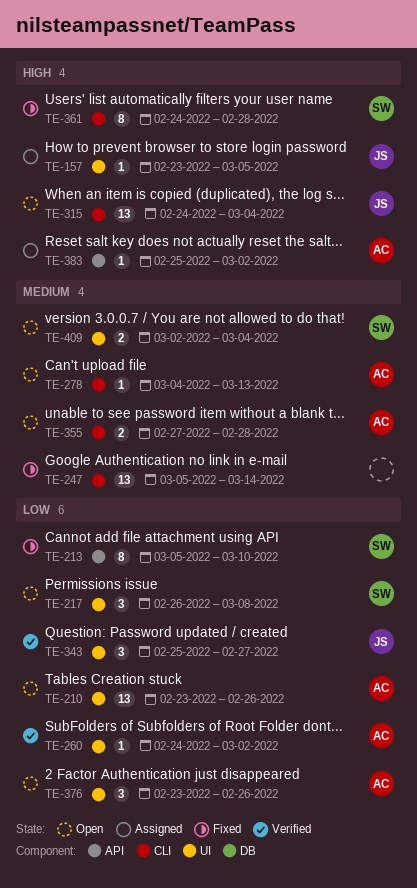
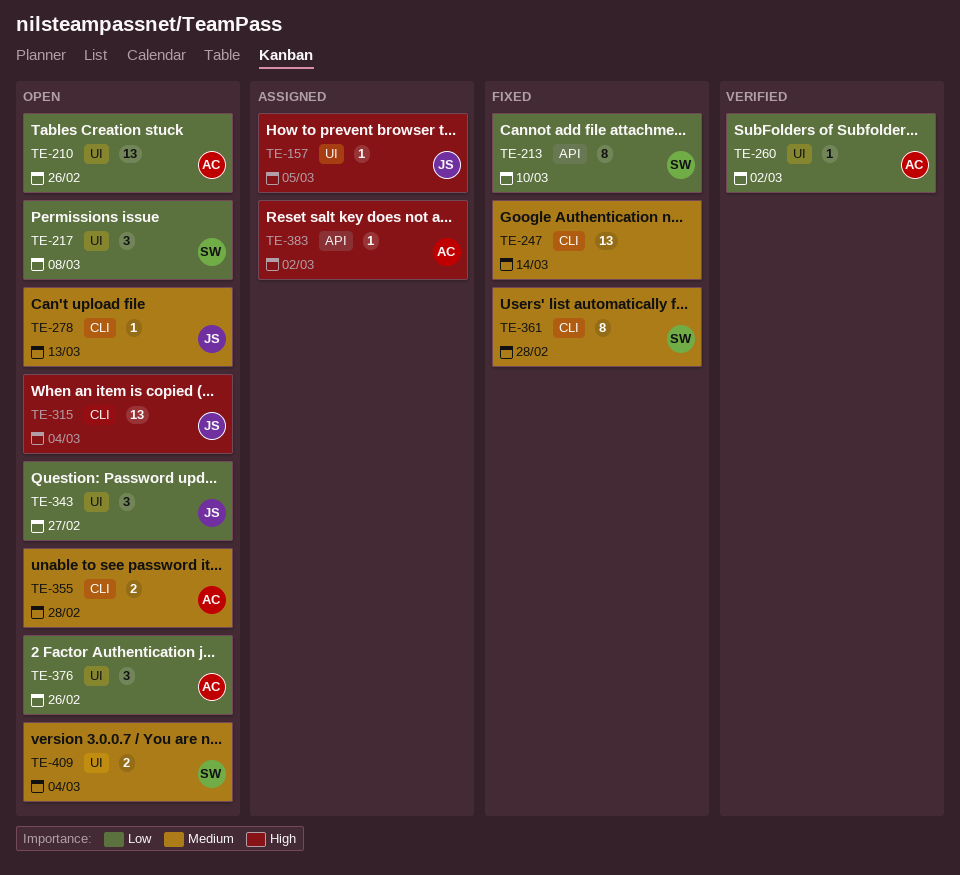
TE-278, owner: AC -> JS
TE-343, status: Verified -> Open
TE-361, priority: High -> Medium

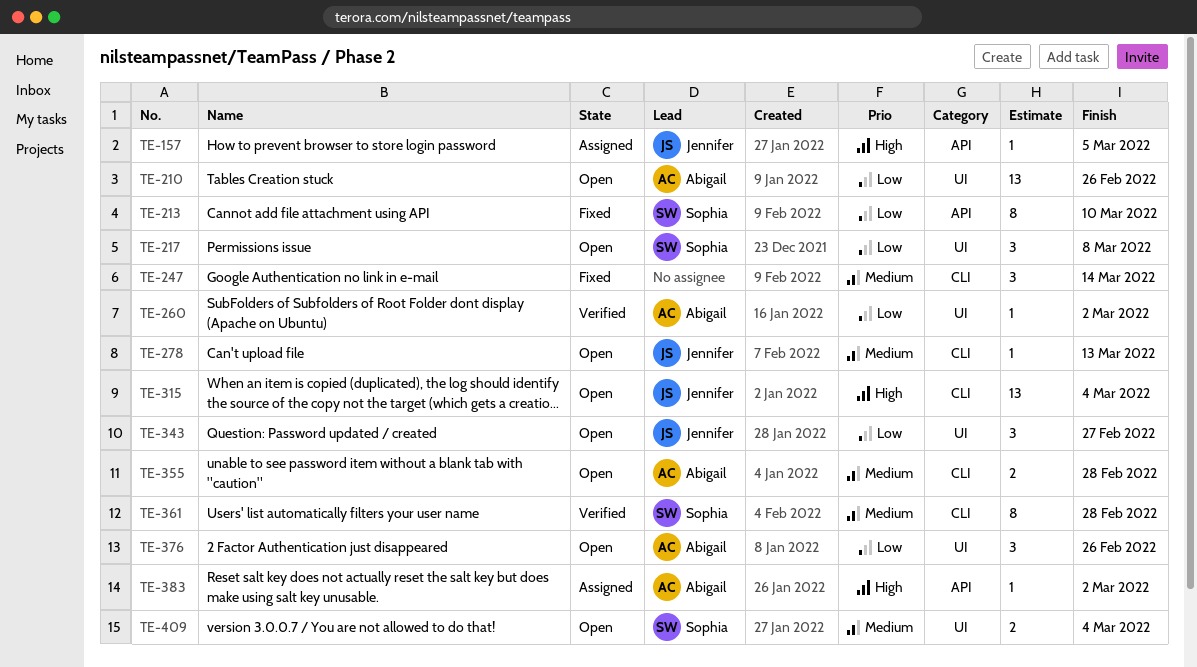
TE-157, label: UI -> API
TE-247, estimate: 13 -> 3
TE-361, status: Fixed -> Verified

